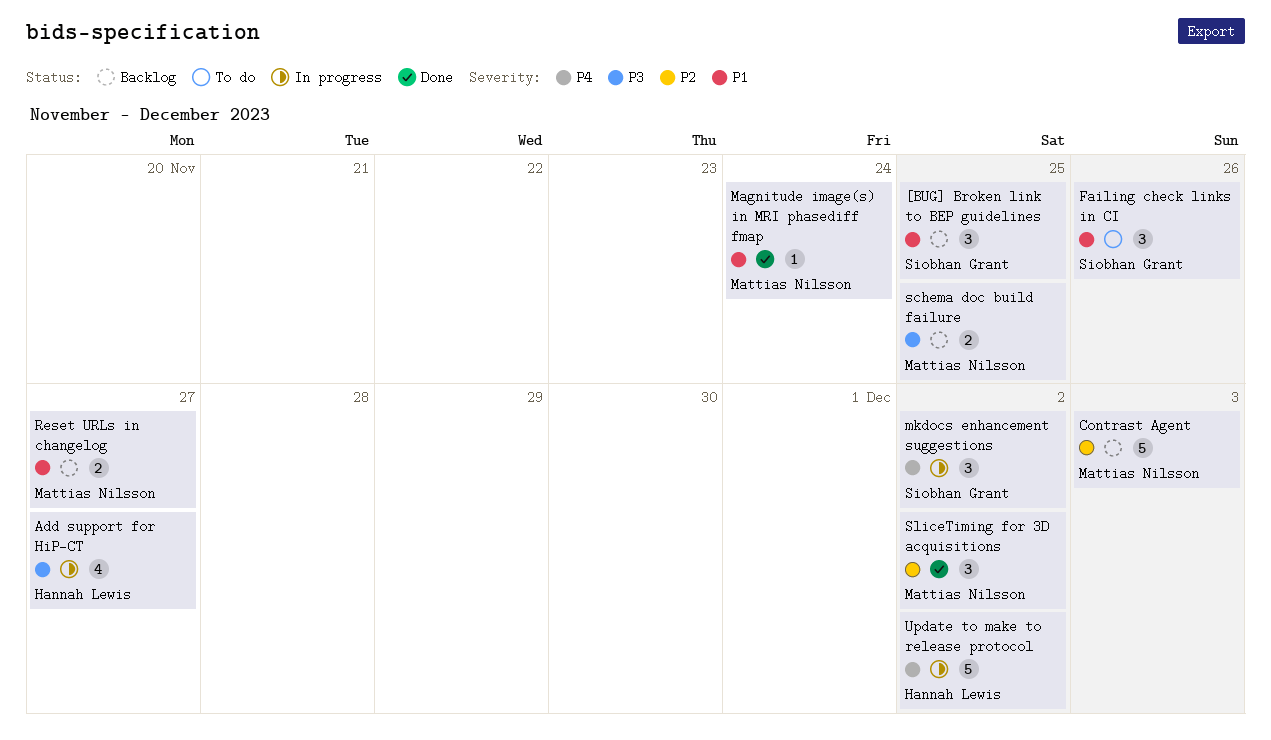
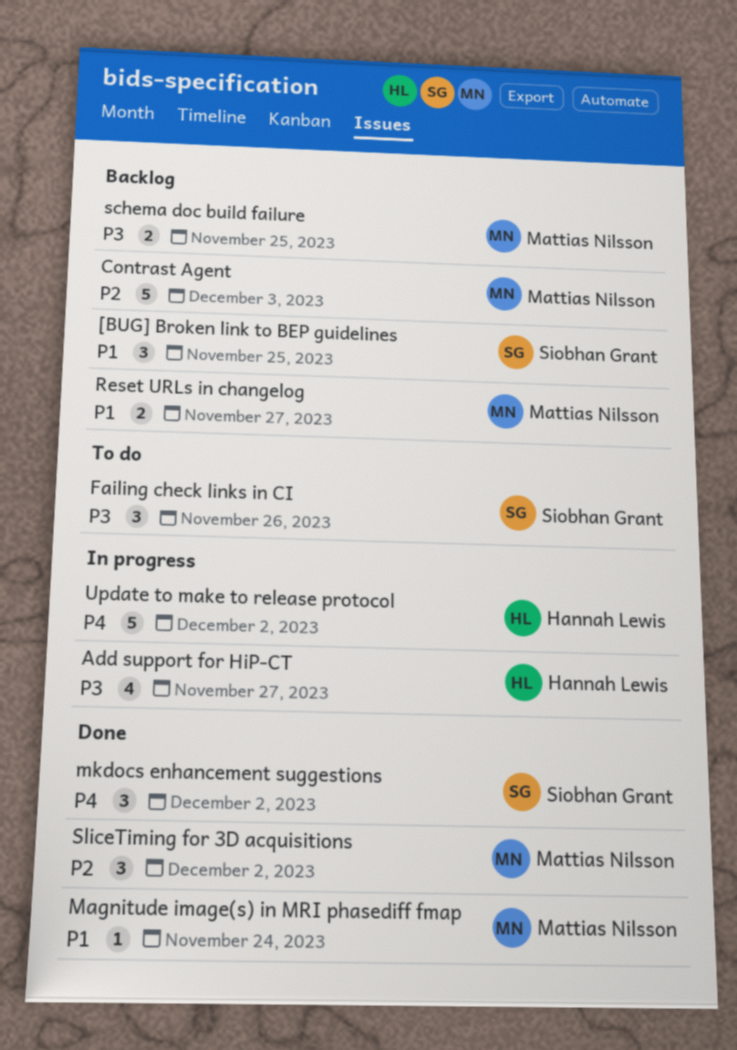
Failing check links in CI, priority: P1 -> P3
mkdocs enhancement suggestions, status: In progress -> Done

